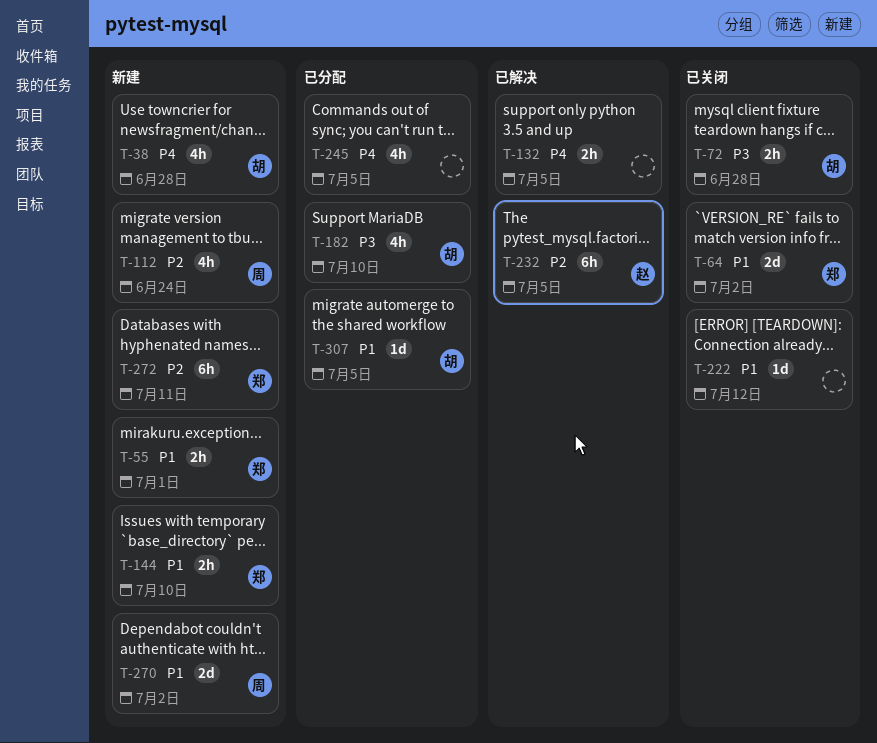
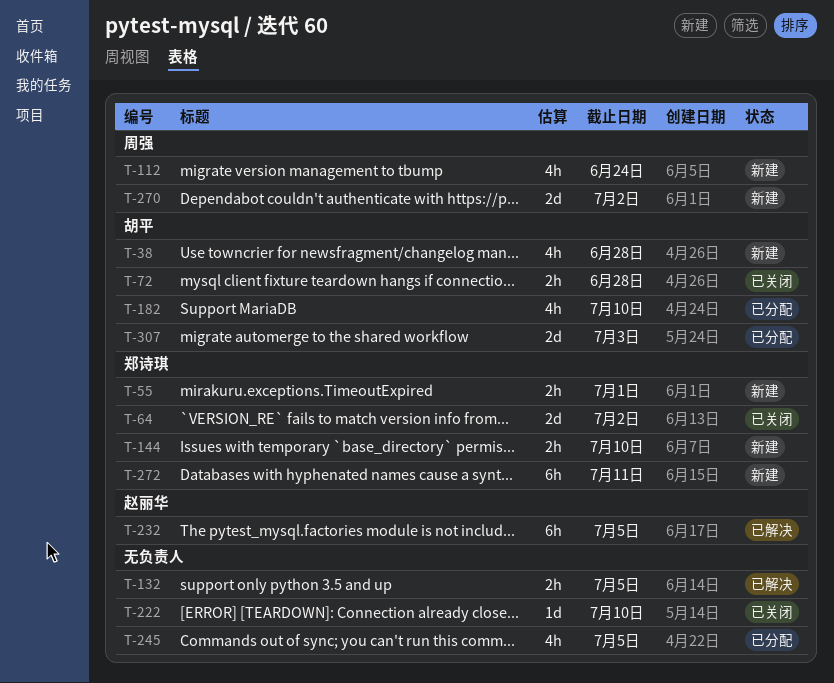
T-222, due: Jul 12 -> Jul 10
T-307, estimate: 1d -> 2d
T-307, due: Jul 5 -> Jul 3

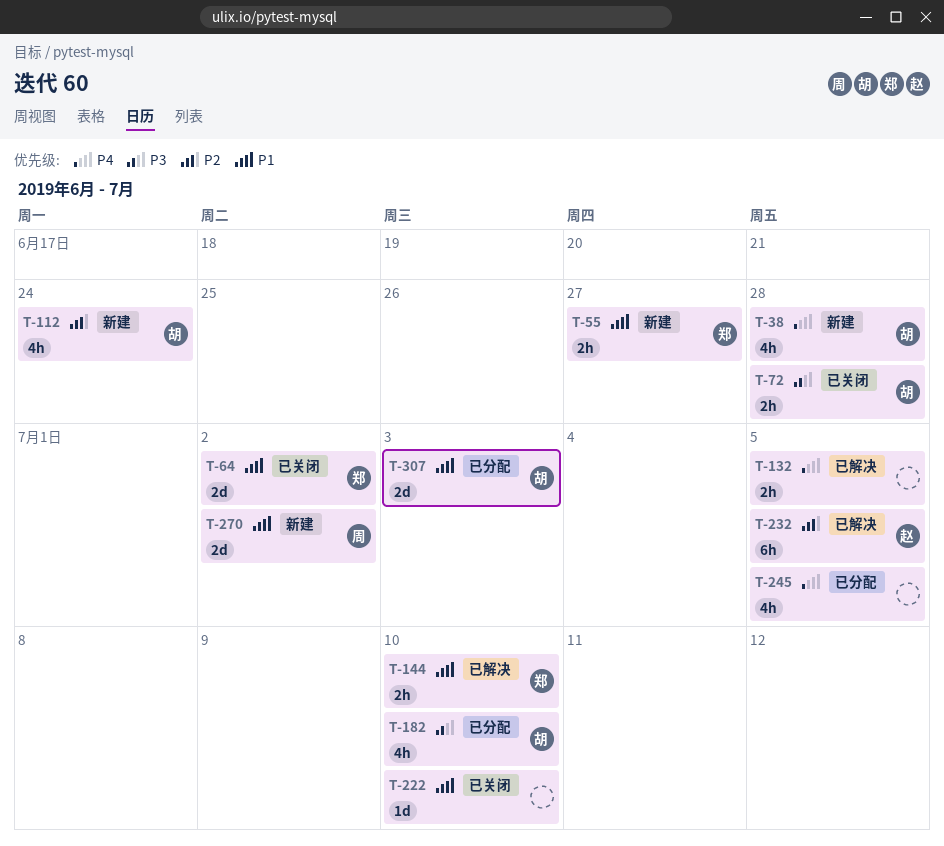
T-55, due: Jul 1 -> Jun 27
T-112, owner: 周强 -> 胡平
T-144, status: 新建 -> 已解决
T-272: present -> none

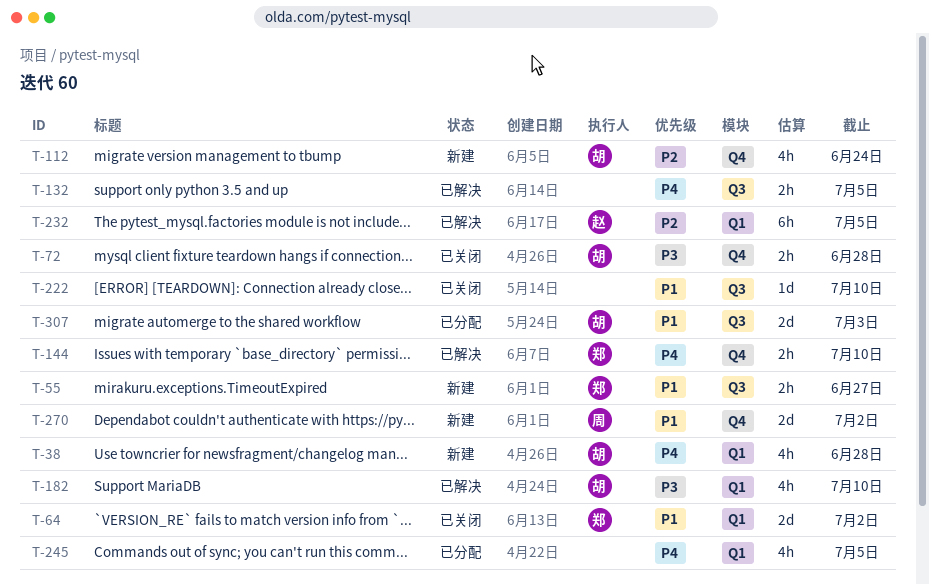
T-144, priority: P1 -> P4
T-182, status: 已分配 -> 已解决

